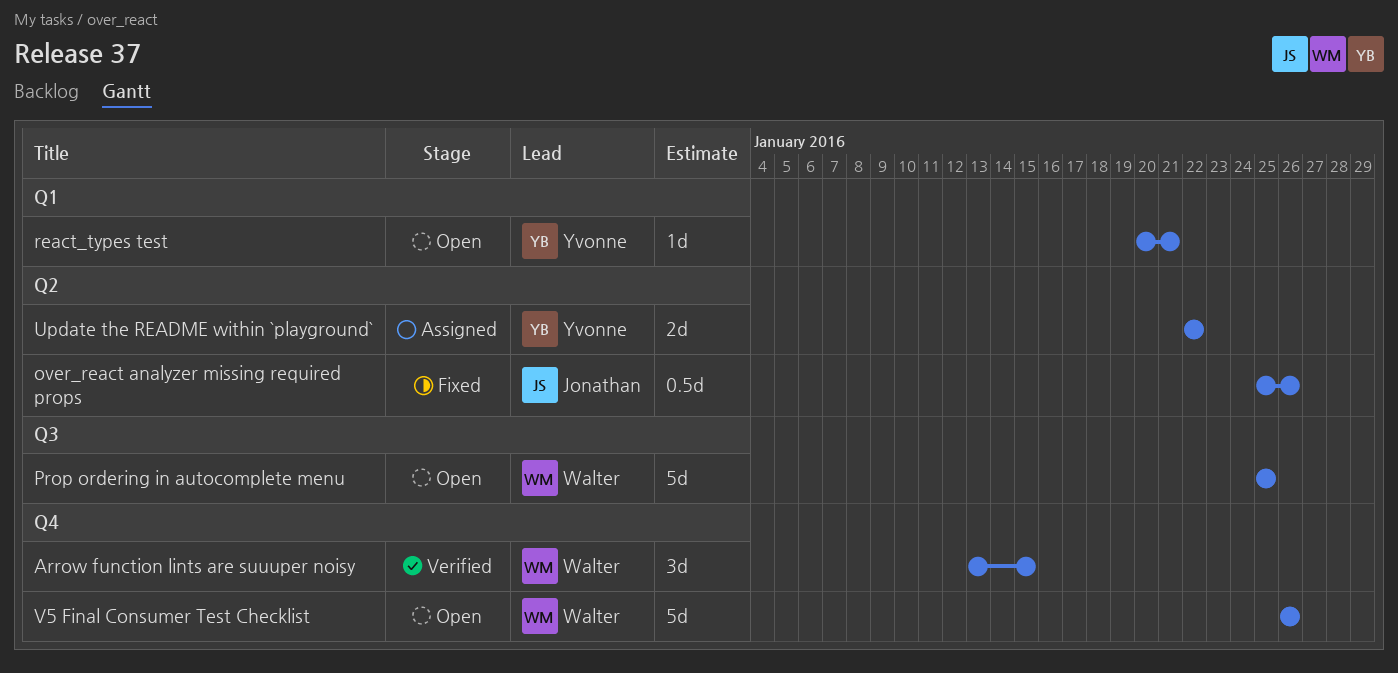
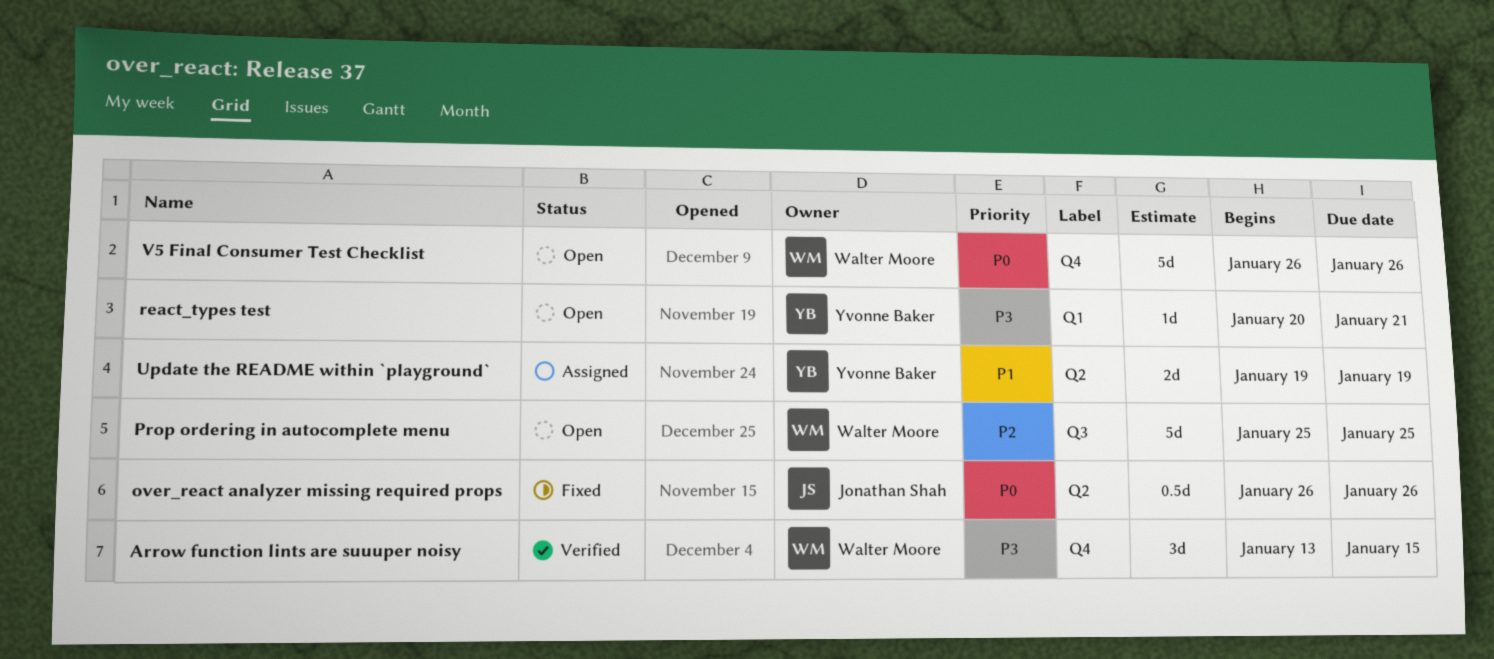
over_react analyzer missing required props, start: Jan 25 -> Jan 26
Update the README within `playground`, start: Jan 22 -> Jan 19
Update the README within `playground`, due: Jan 22 -> Jan 19

